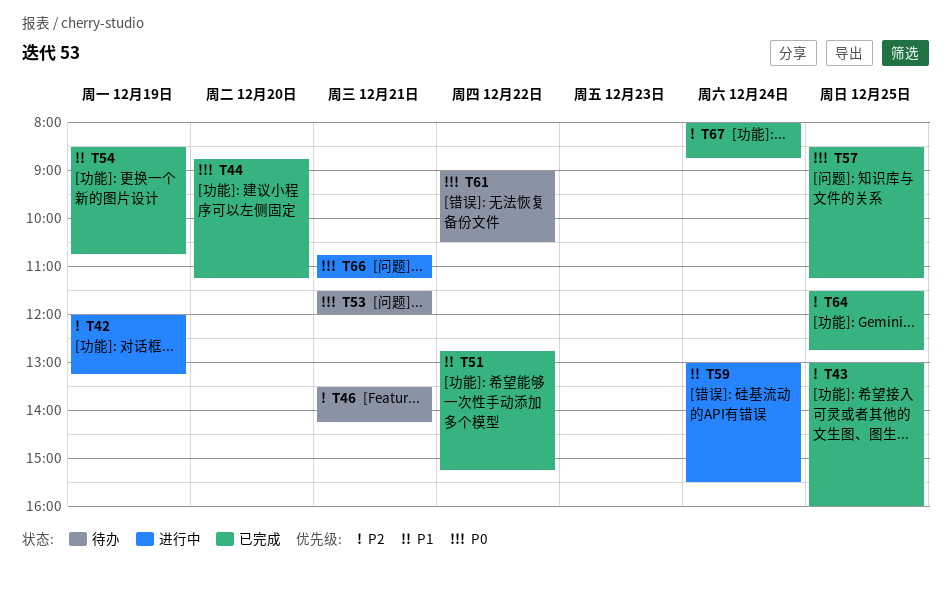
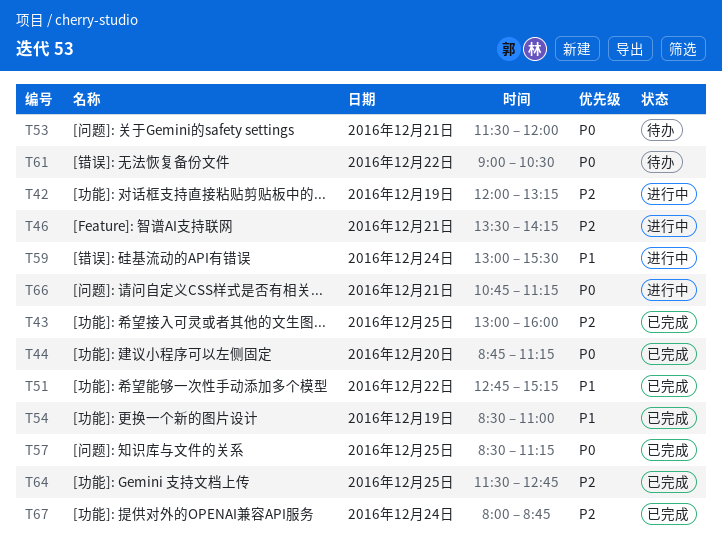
T46, status: 待办 -> 进行中
T54, ends: 10:45 -> 11:00

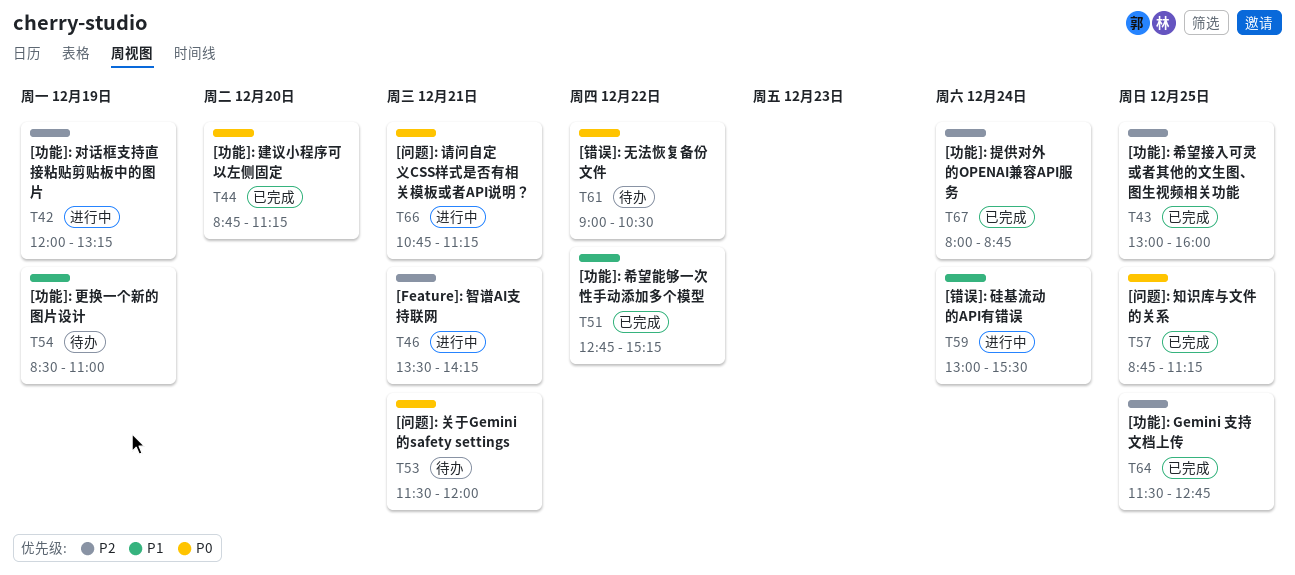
T54, status: 已完成 -> 待办
T57, begins: 08:30 -> 08:45

